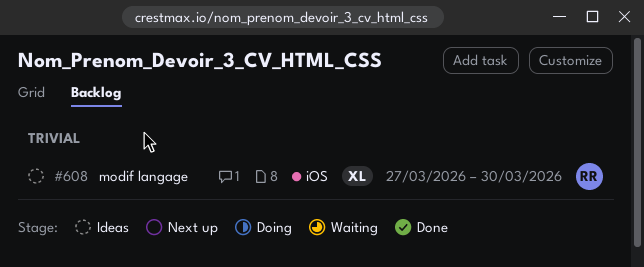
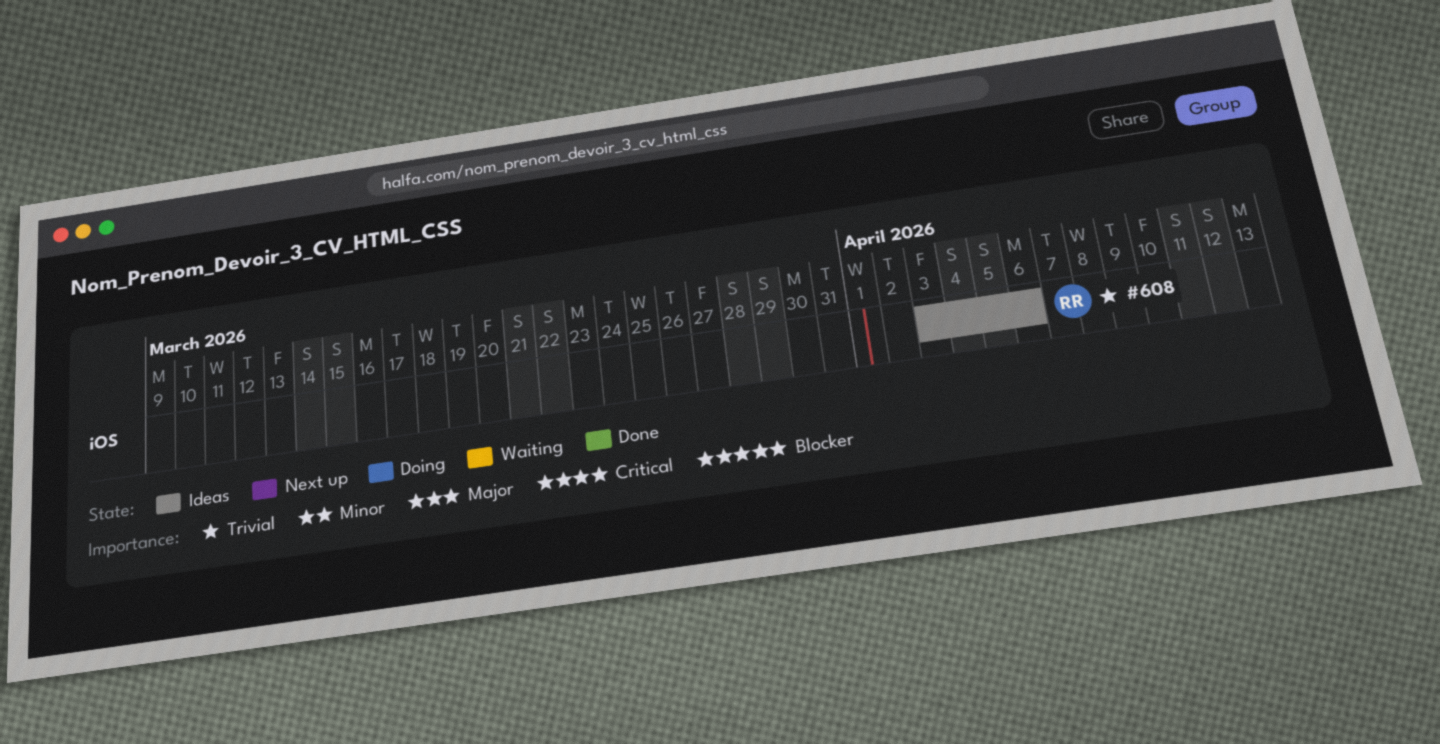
#608, start: Mar 27 -> Apr 3
#608, due: Mar 30 -> Apr 6

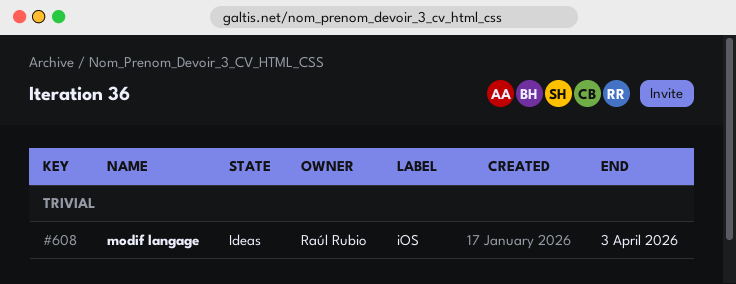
#608, due: Apr 6 -> Apr 3

